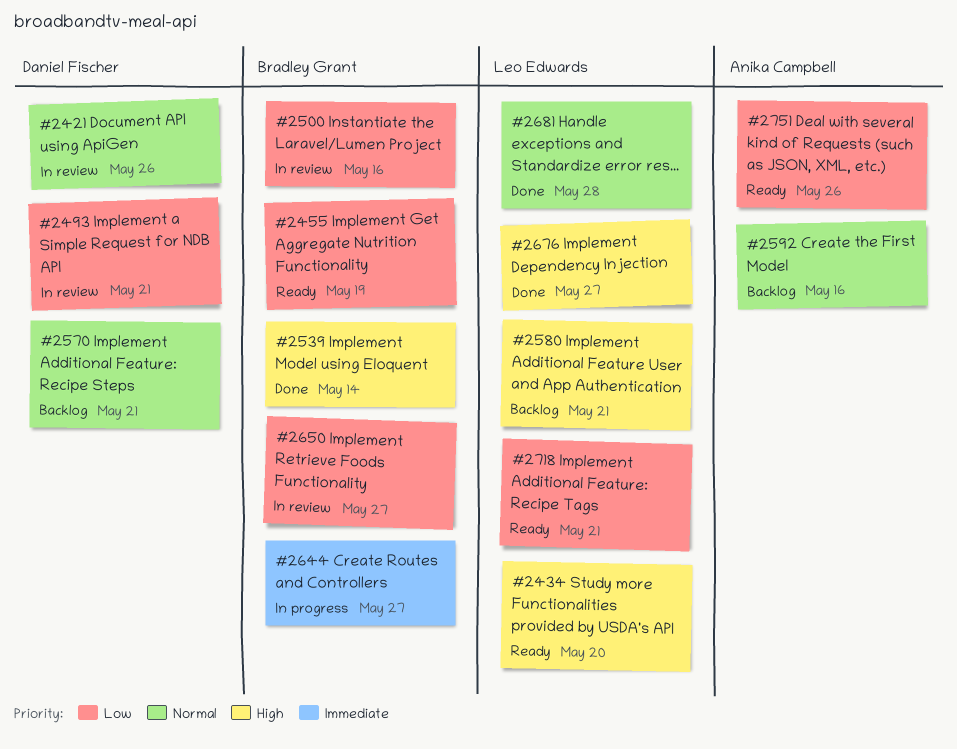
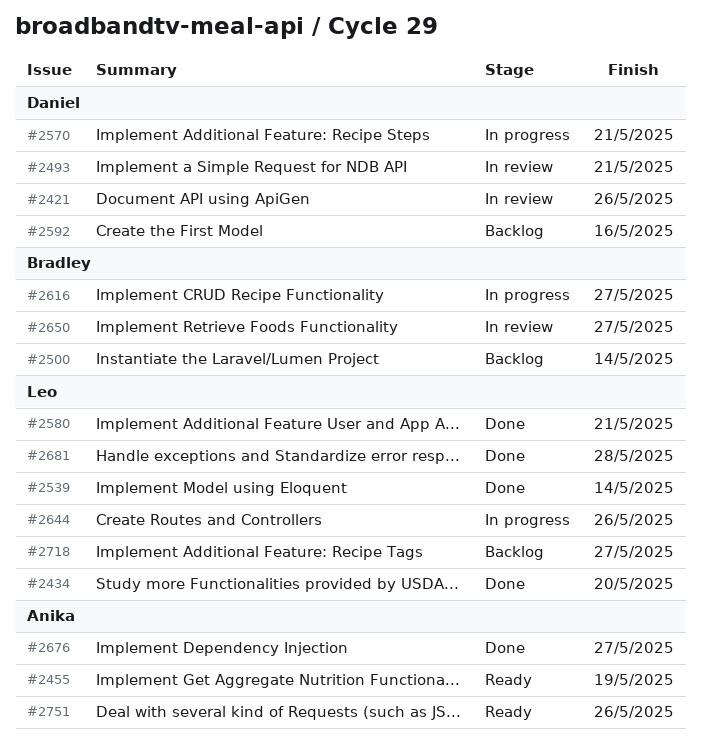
#2434, status: Ready -> Done
#2455, owner: Bradley Grant -> Anika Campbell
#2500, status: In review -> Backlog
#2500, due: May 16 -> May 14
#2539, owner: Bradley Grant -> Leo Edwards
#2570, status: Backlog -> In progress
#2580, status: Backlog -> Done
#2592, owner: Anika Campbell -> Daniel Fischer
#2616: none -> present
#2644, owner: Bradley Grant -> Leo Edwards
#2644, due: May 27 -> May 26
#2676, owner: Leo Edwards -> Anika Campbell
#2718, status: Ready -> Backlog
#2718, due: May 21 -> May 27

